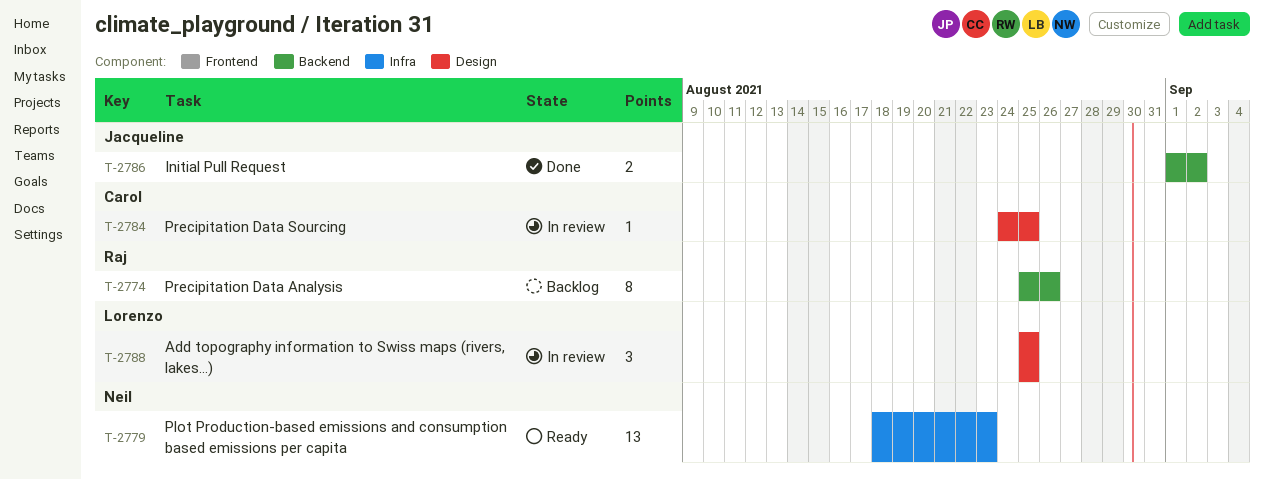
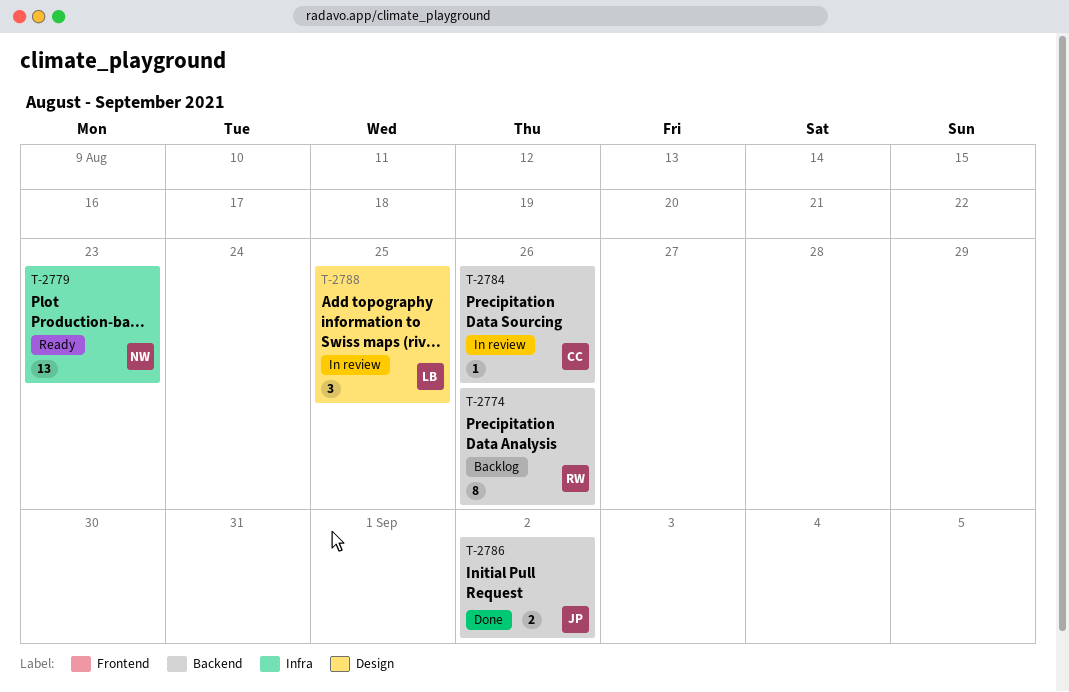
T-2784, label: Design -> Backend
T-2784, due: Aug 25 -> Aug 26

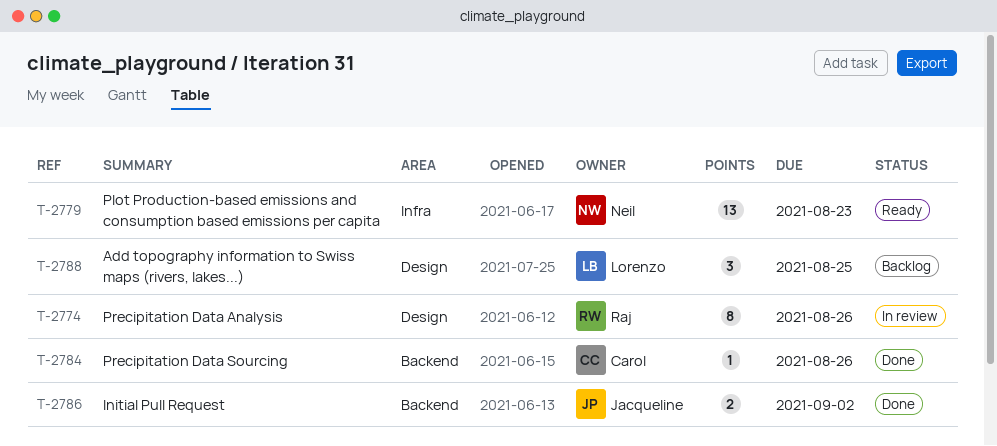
T-2774, status: Backlog -> In review
T-2774, label: Backend -> Design
T-2784, status: In review -> Done
T-2788, status: In review -> Backlog

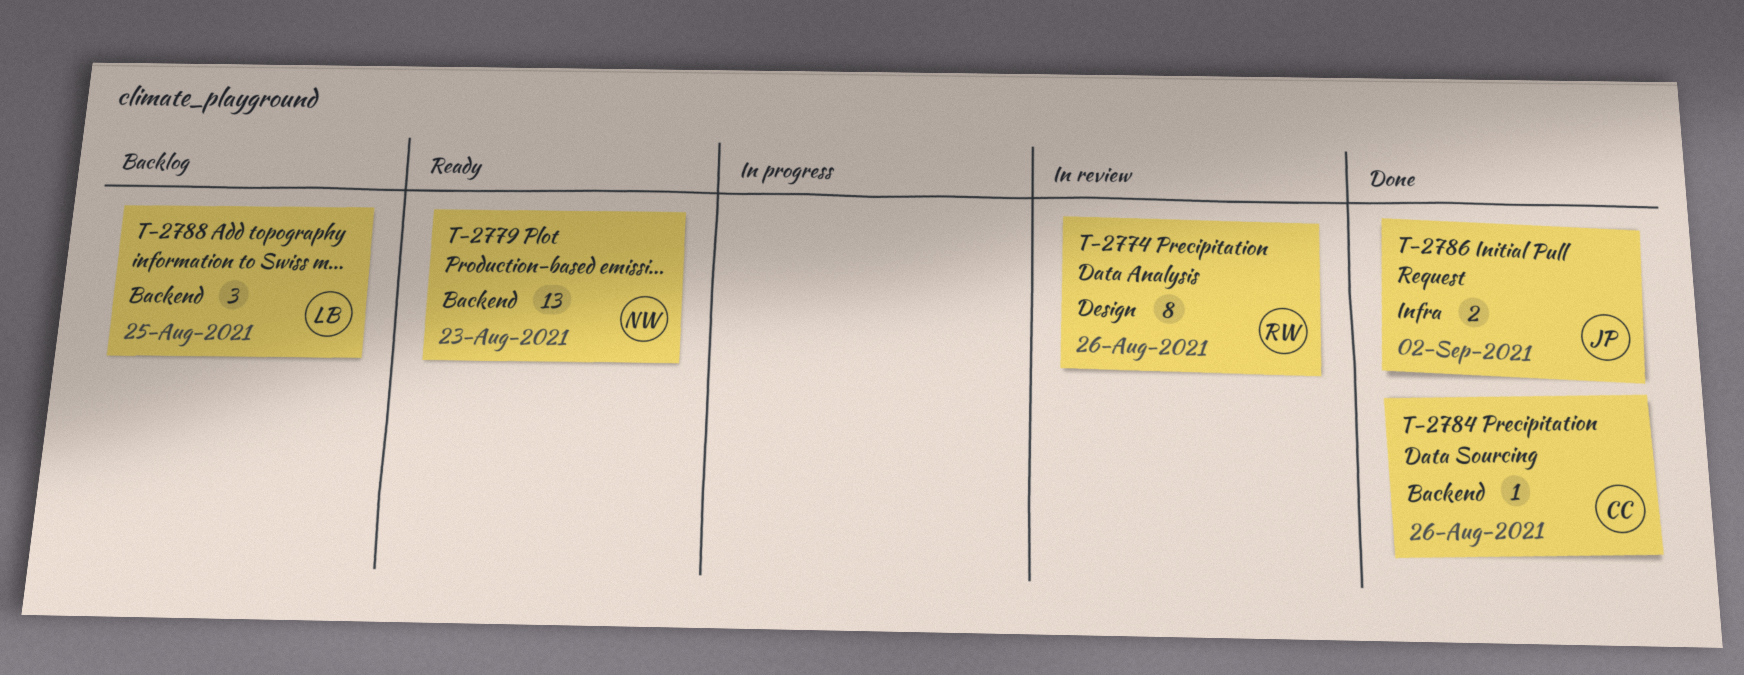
T-2779, label: Infra -> Backend
T-2786, label: Backend -> Infra
T-2788, label: Design -> Backend

